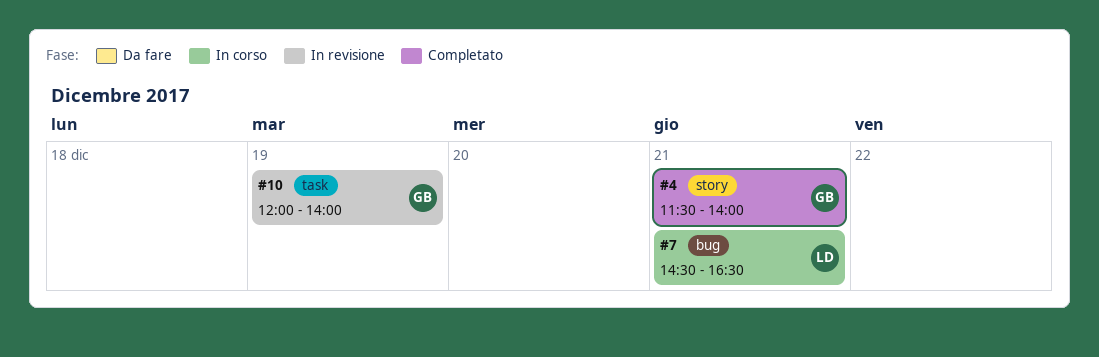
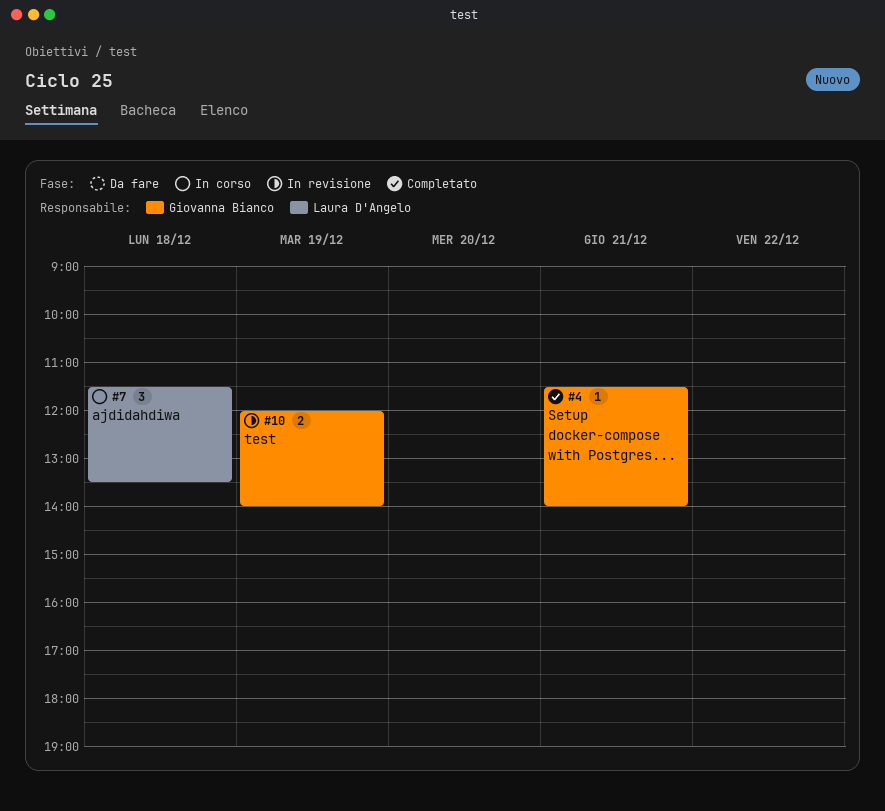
#7, day: Dec 21 -> Dec 18
#7, begins: 14:30 -> 11:30
#7, ends: 16:30 -> 13:30

